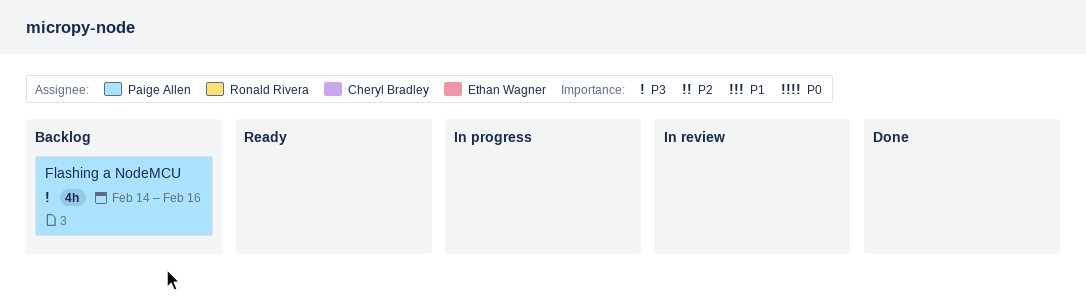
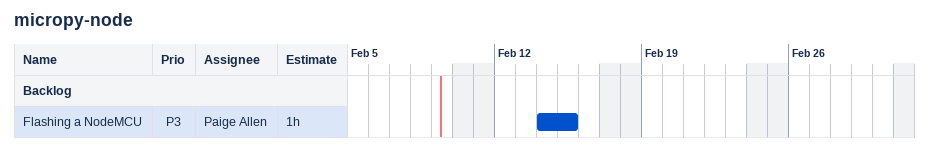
Flashing a NodeMCU, estimate: 4h -> 1h
Flashing a NodeMCU, due: Feb 16 -> Feb 15

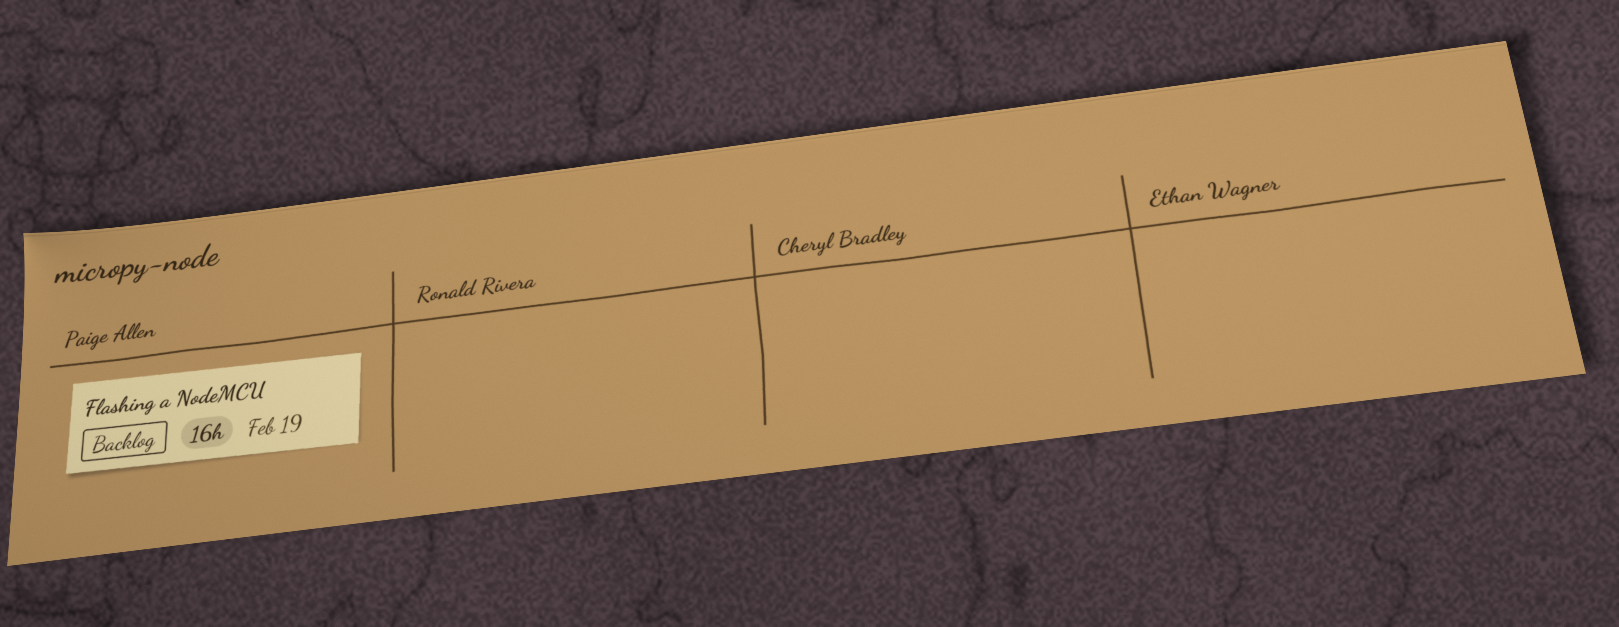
Flashing a NodeMCU, estimate: 1h -> 16h
Flashing a NodeMCU, due: Feb 15 -> Feb 19

